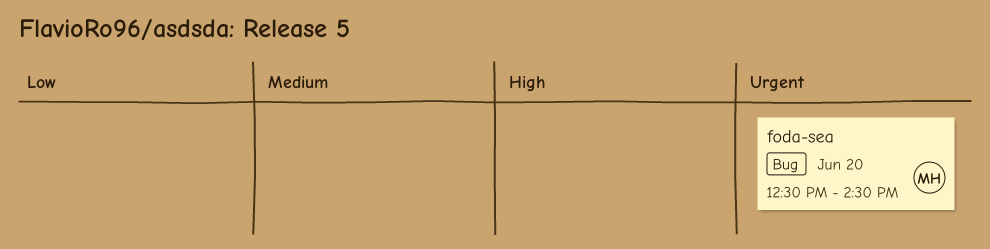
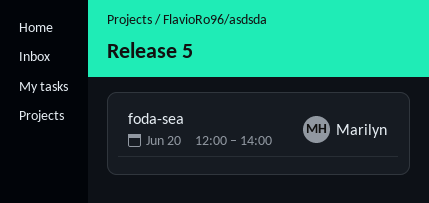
foda-sea, begins: 12:30 -> 12:00
foda-sea, ends: 14:30 -> 14:00

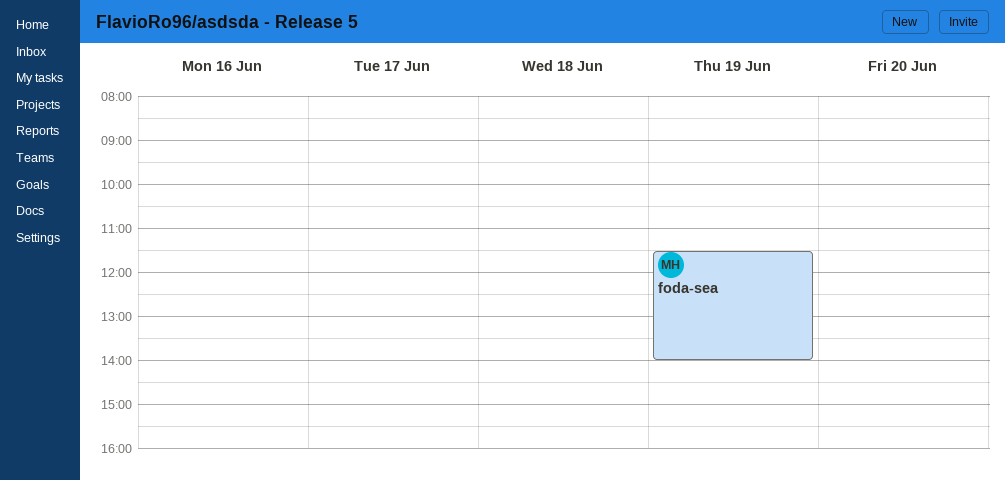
foda-sea, day: Jun 20 -> Jun 19
foda-sea, begins: 12:00 -> 11:30

